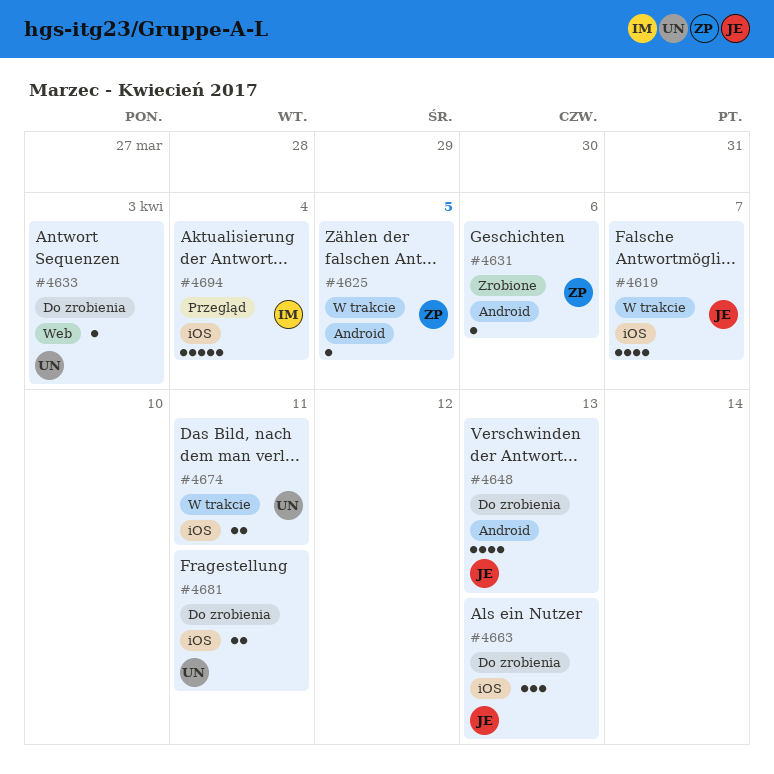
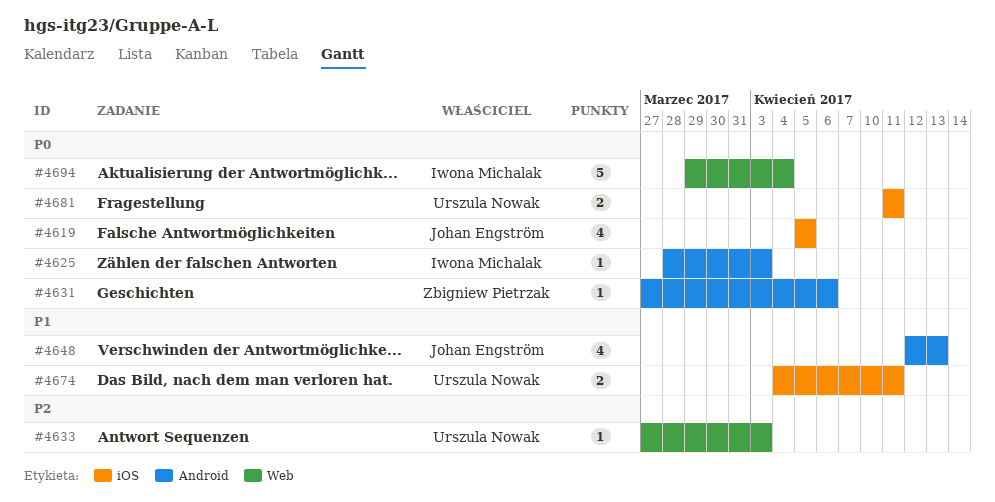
#4619, due: Apr 7 -> Apr 5
#4625, owner: Zbigniew Pietrzak -> Iwona Michalak
#4625, due: Apr 5 -> Apr 3
#4663: present -> none
#4694, label: iOS -> Web

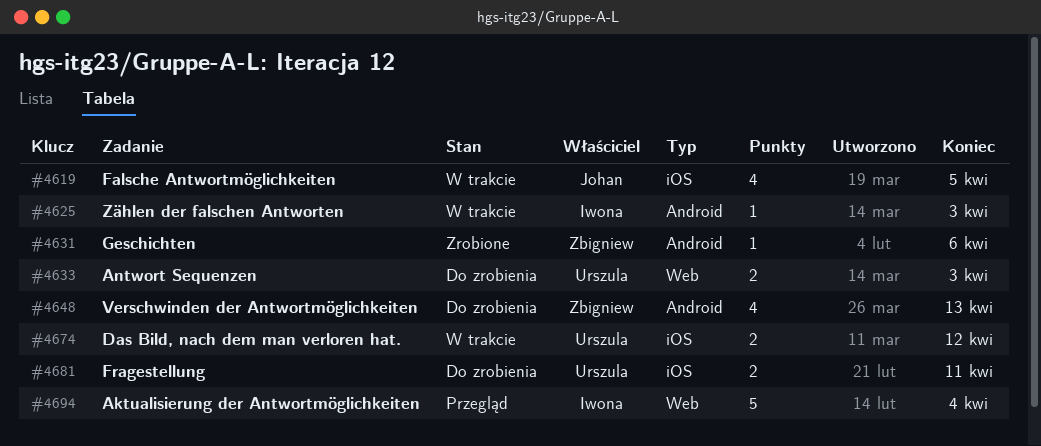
#4633, estimate: 1 -> 2
#4648, owner: Johan Engström -> Zbigniew Pietrzak
#4674, due: Apr 11 -> Apr 12

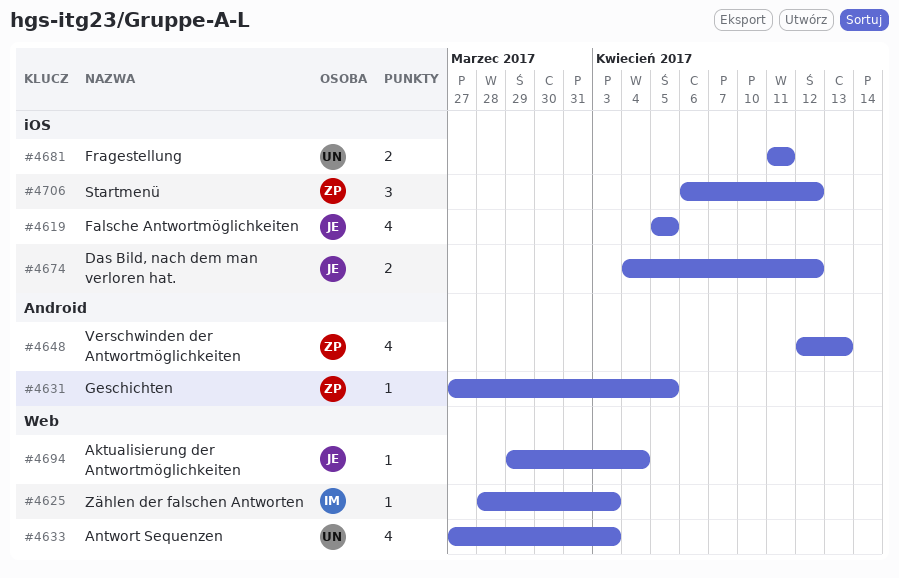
#4625, label: Android -> Web
#4631, due: Apr 6 -> Apr 5
#4633, estimate: 2 -> 4
#4674, owner: Urszula -> Johan
#4694, owner: Iwona -> Johan
#4694, estimate: 5 -> 1
#4706: none -> present

